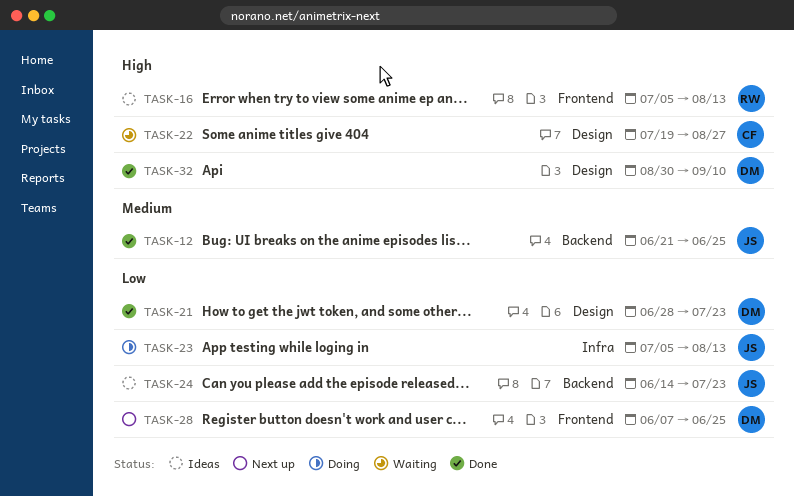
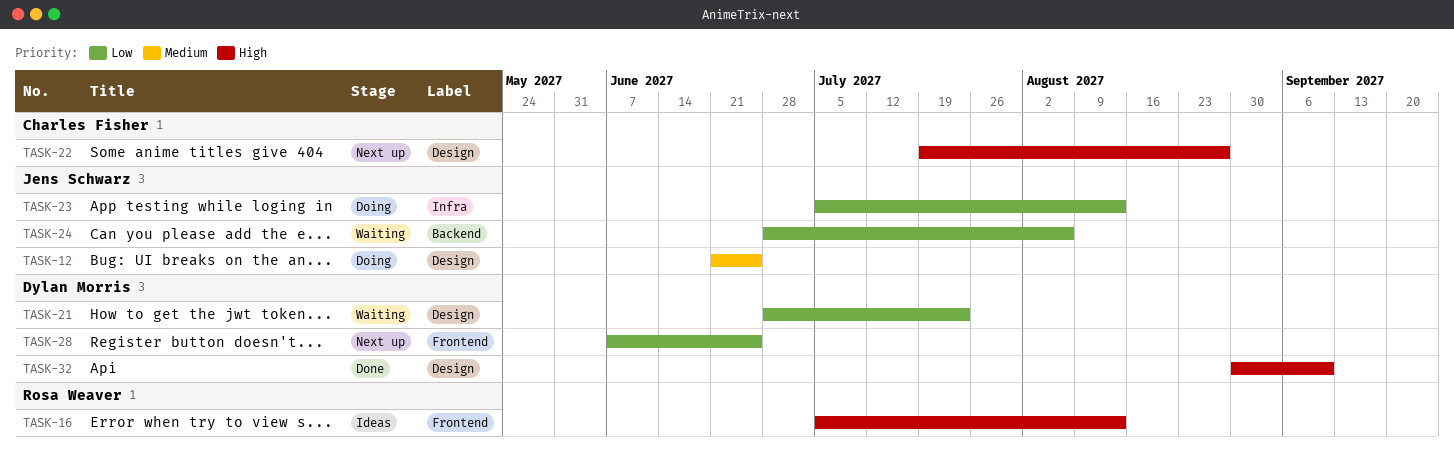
TASK-12, status: Done -> Doing
TASK-12, label: Backend -> Design
TASK-21, status: Done -> Waiting
TASK-22, status: Waiting -> Next up
TASK-24, status: Ideas -> Waiting
TASK-24, start: Jun 14 -> Jun 28
TASK-24, due: Jul 23 -> Aug 6

